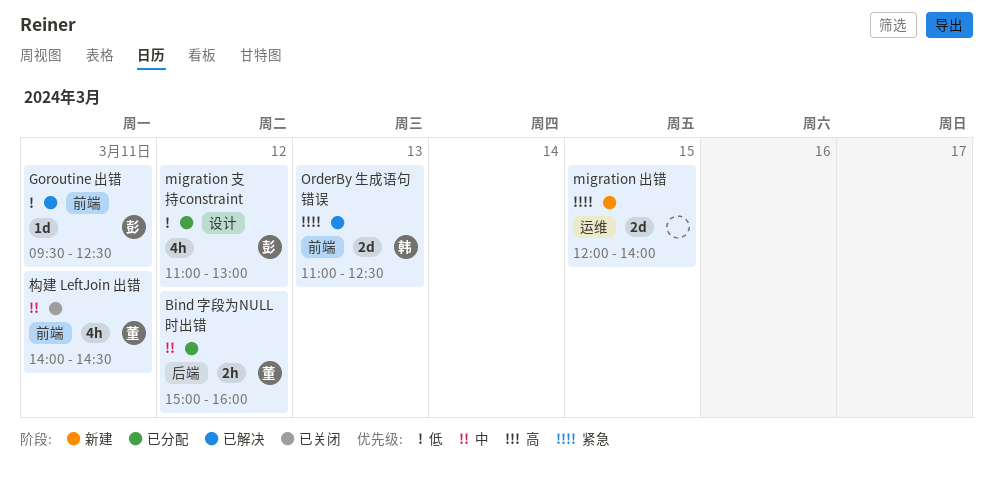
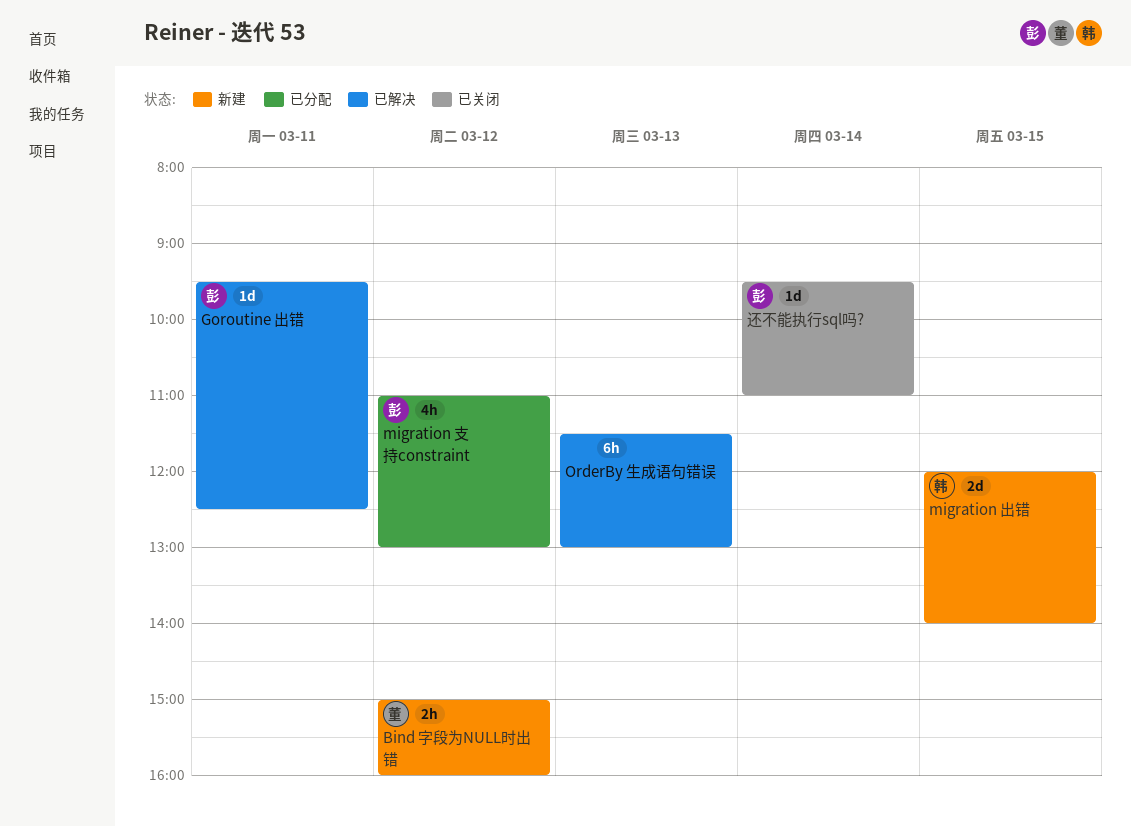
Bind 字段为NULL时出错, status: 已分配 -> 新建
migration 出错, owner: none -> 韩
OrderBy 生成语句错误, owner: 韩 -> none
OrderBy 生成语句错误, estimate: 2d -> 6h
OrderBy 生成语句错误, begins: 11:00 -> 11:30
OrderBy 生成语句错误, ends: 12:30 -> 13:00
构建 LeftJoin 出错: present -> none
还不能执行sql吗?: none -> present

